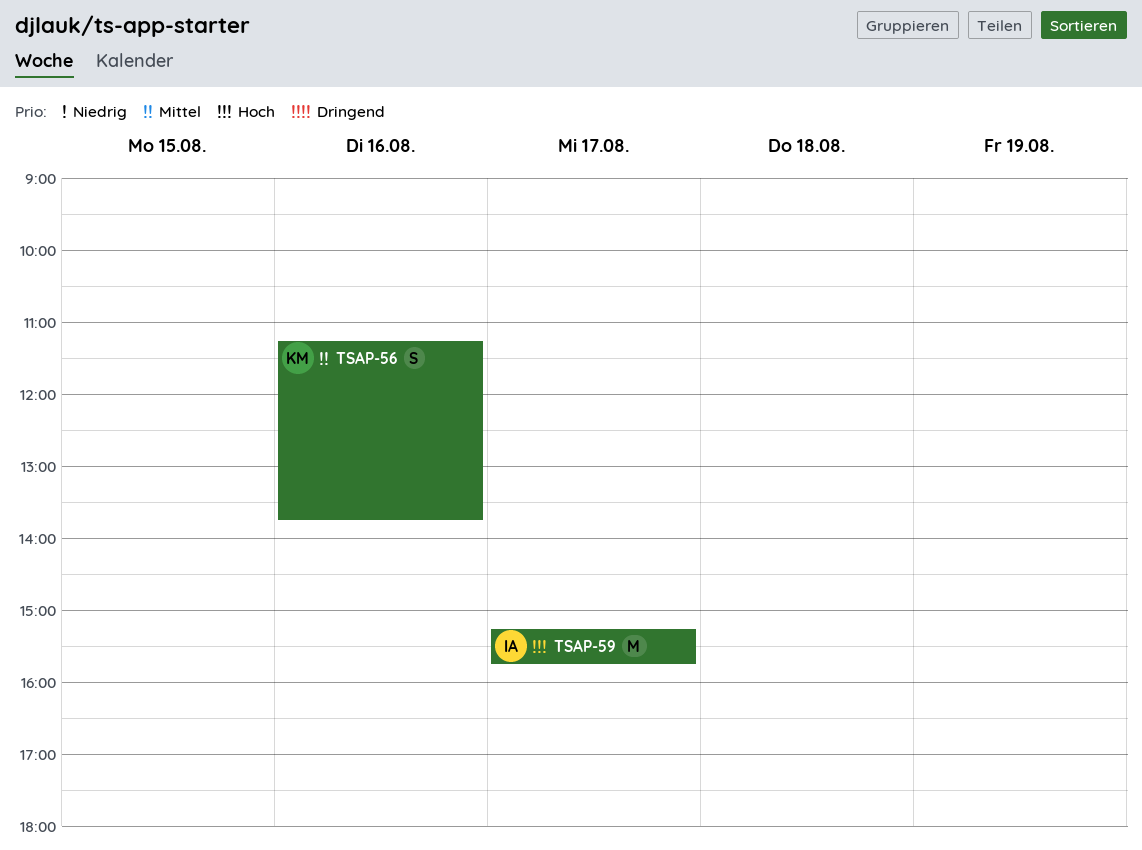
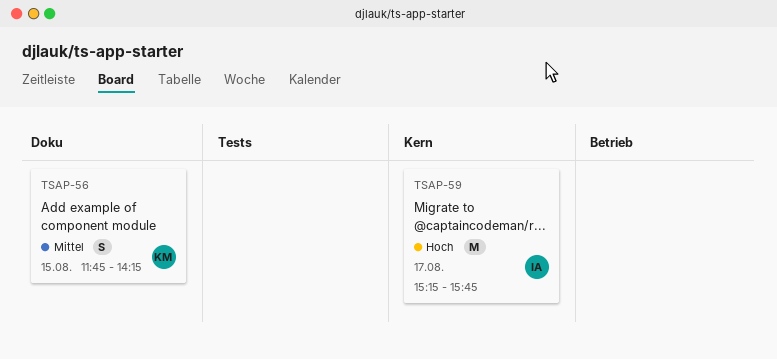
TSAP-56, day: Aug 16 -> Aug 15
TSAP-56, begins: 11:15 -> 11:45
TSAP-56, ends: 13:45 -> 14:15

